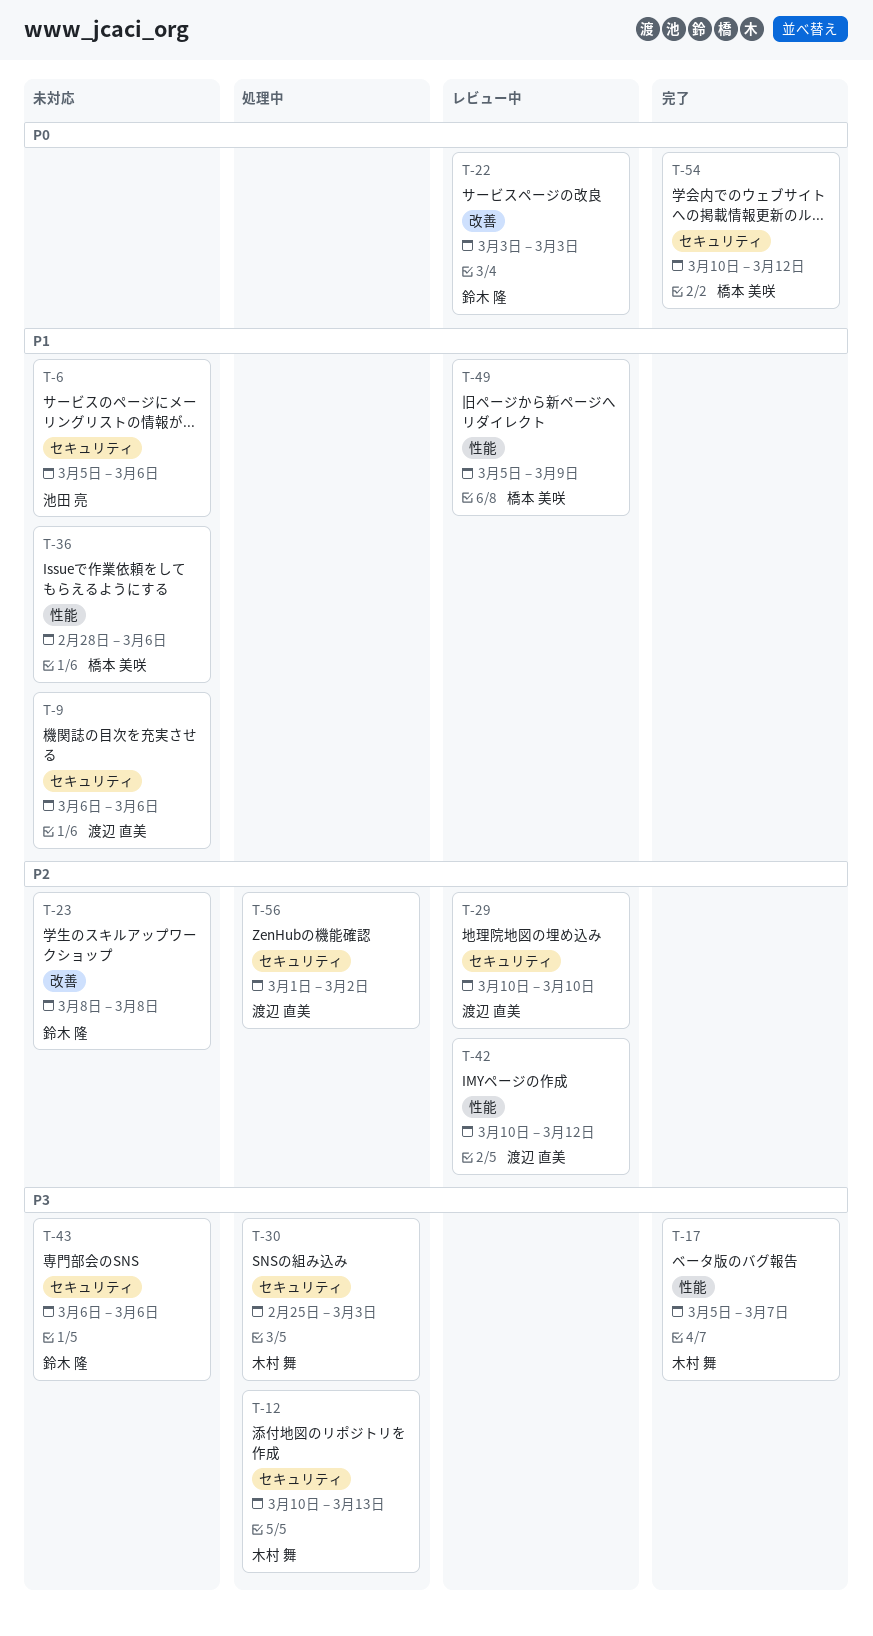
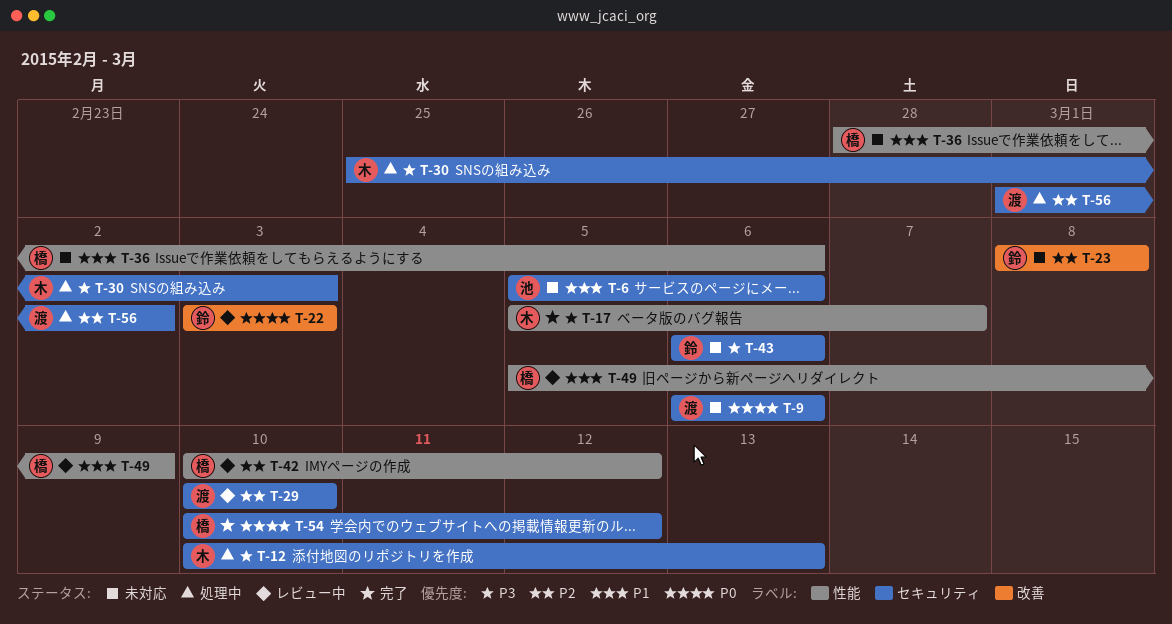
T-9, priority: P1 -> P0
T-42, owner: 渡辺 直美 -> 橋本 美咲

